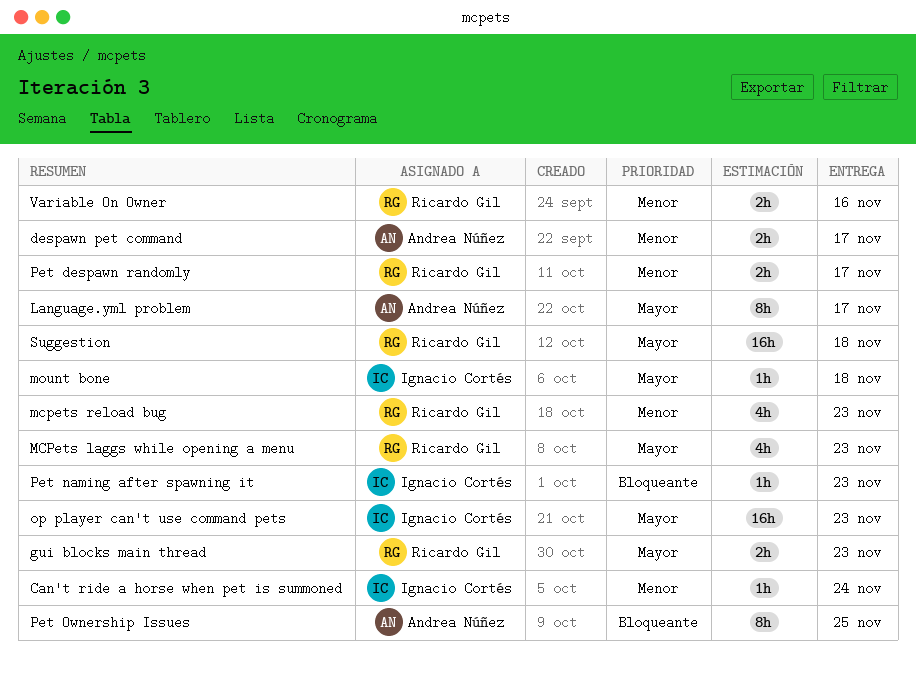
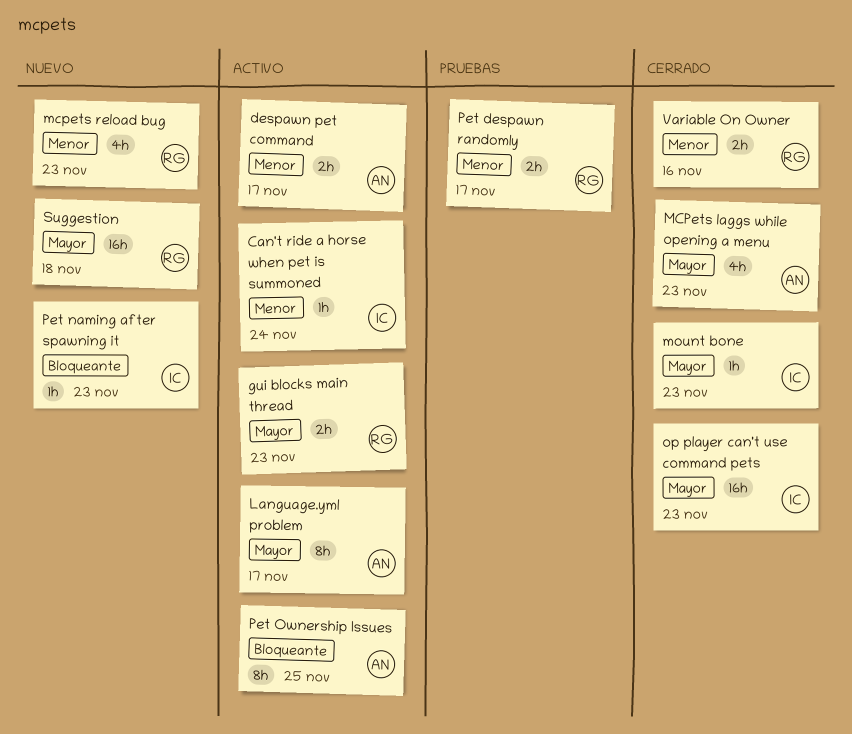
MCPets laggs while opening a menu, owner: Ricardo Gil -> Andrea Núñez
mount bone, due: Nov 18 -> Nov 23

